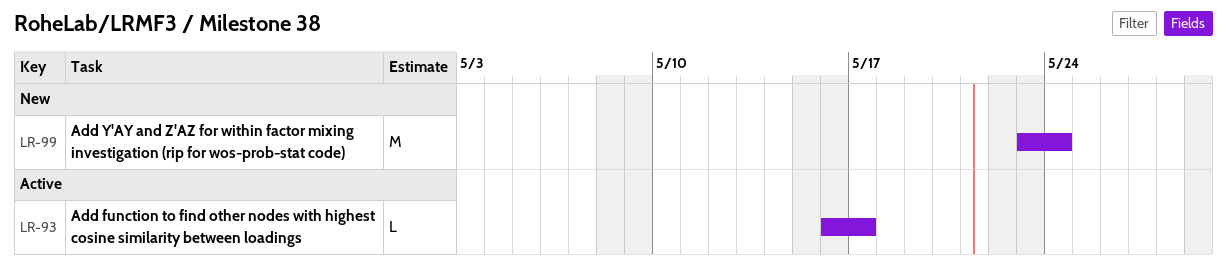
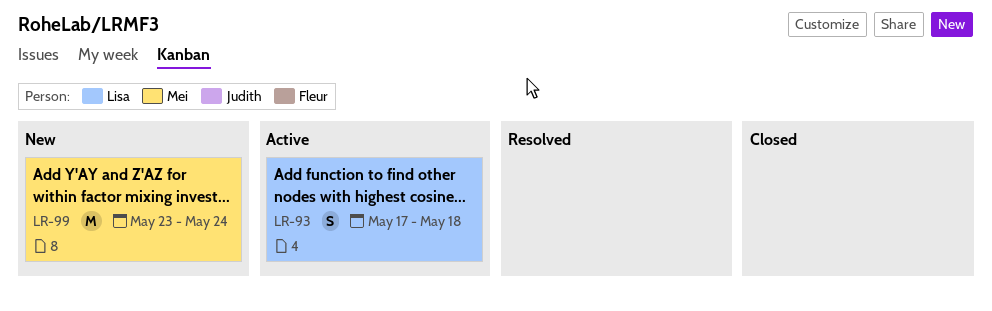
LR-93, estimate: L -> S
LR-93, start: May 16 -> May 17
LR-93, due: May 17 -> May 18

